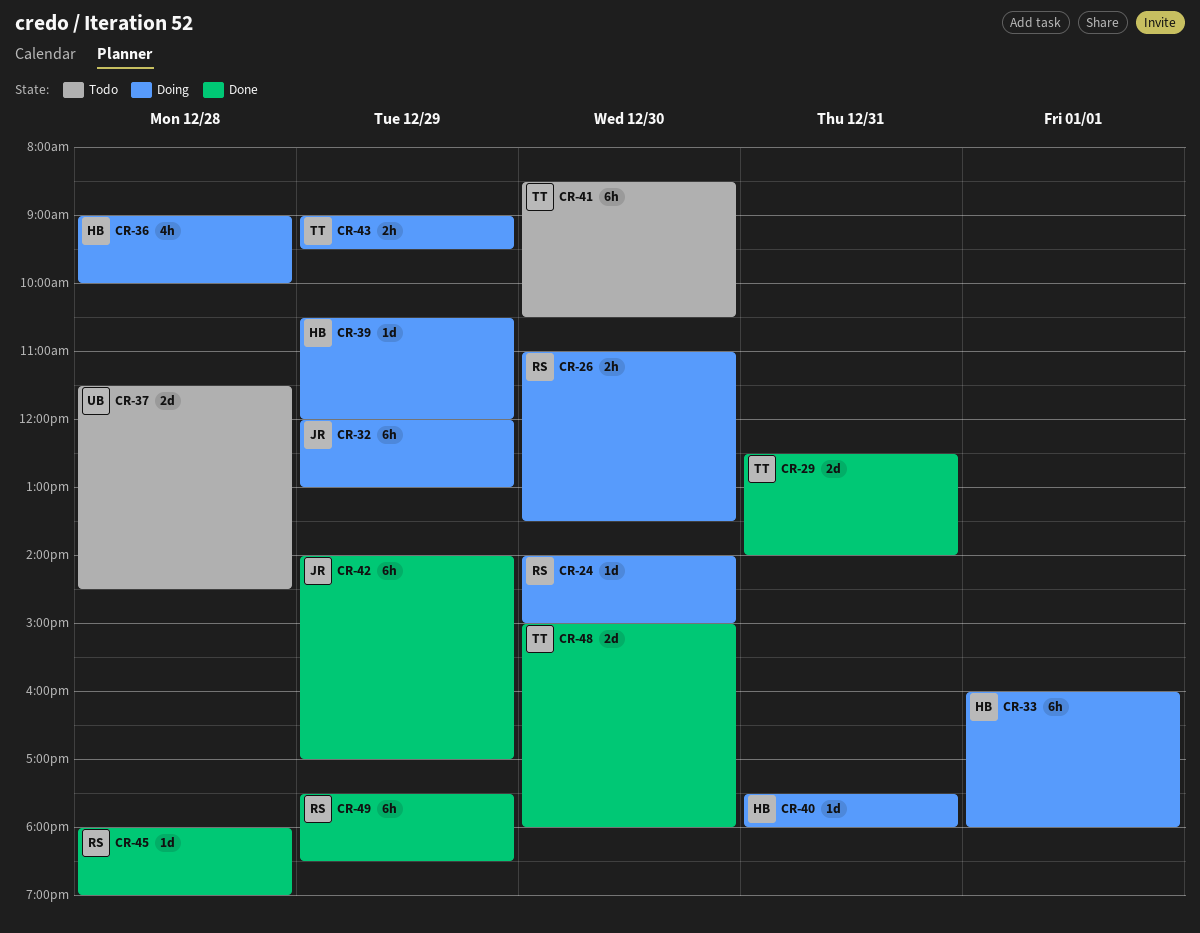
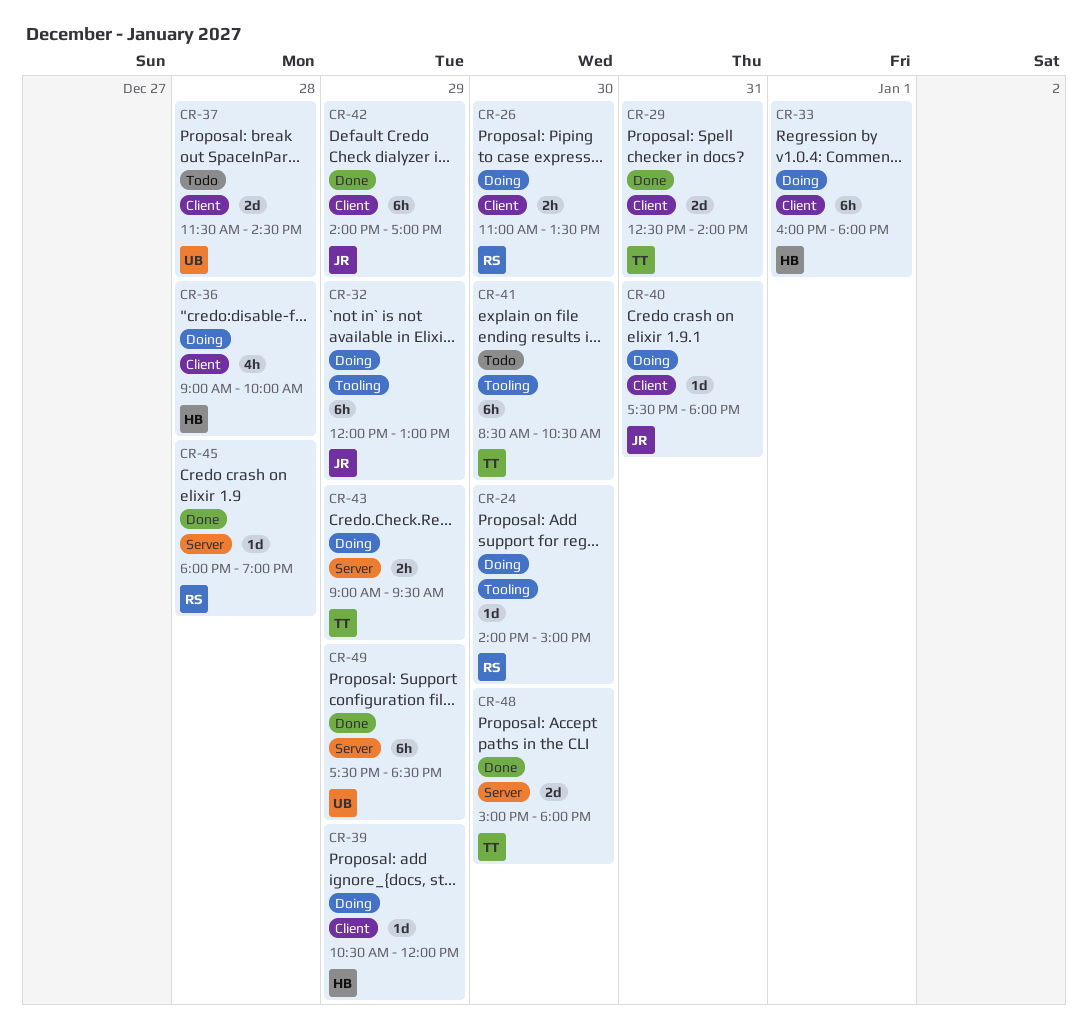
CR-40, owner: HB -> JR
CR-49, owner: RS -> UB

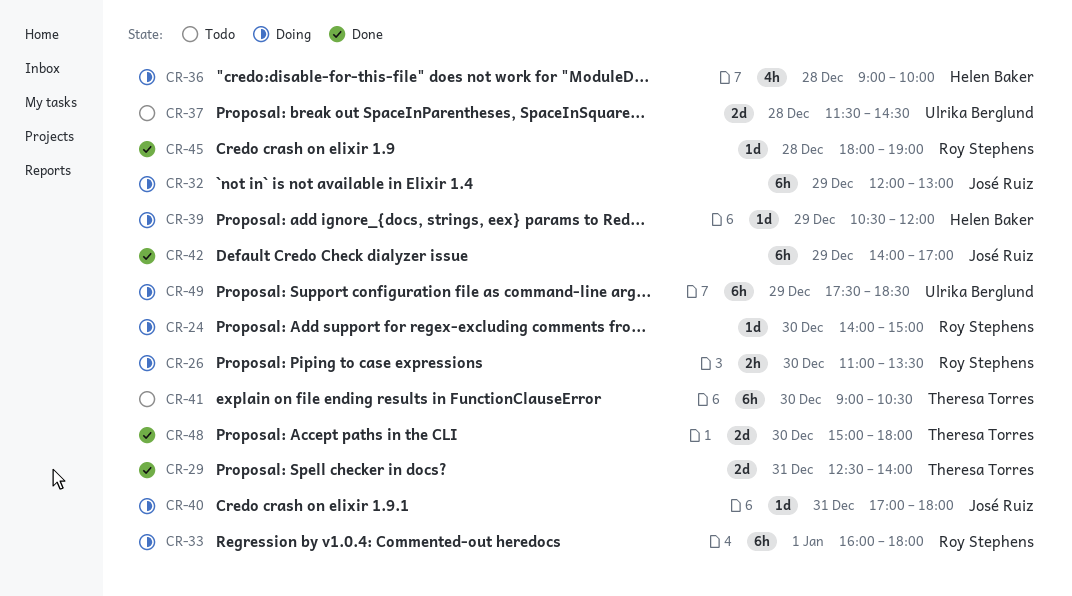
CR-33, owner: Helen Baker -> Roy Stephens
CR-40, begins: 17:30 -> 17:00
CR-41, begins: 08:30 -> 09:00
CR-43: present -> none
CR-49, status: Done -> Doing

